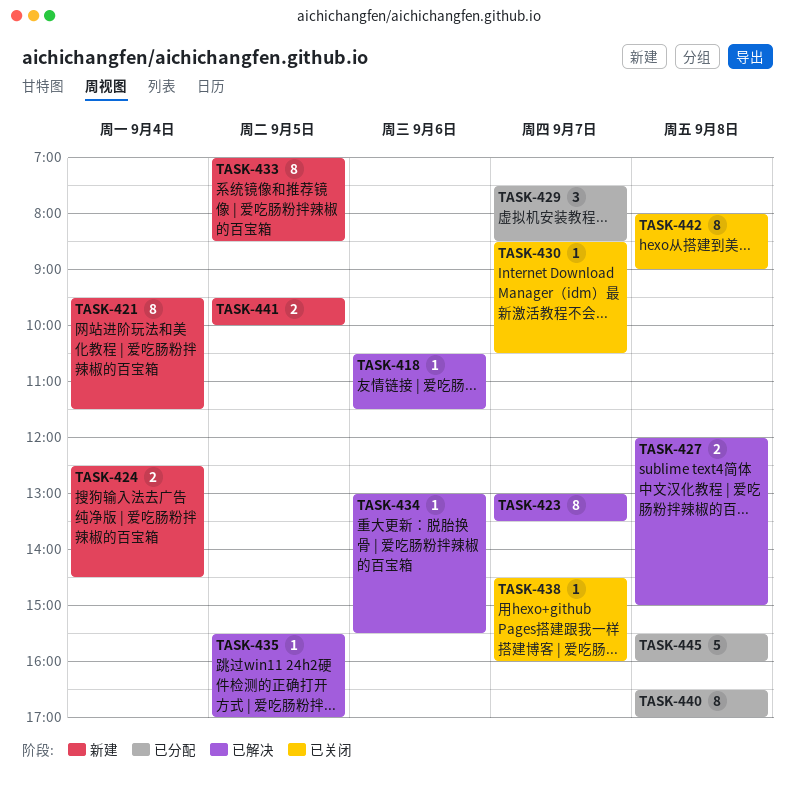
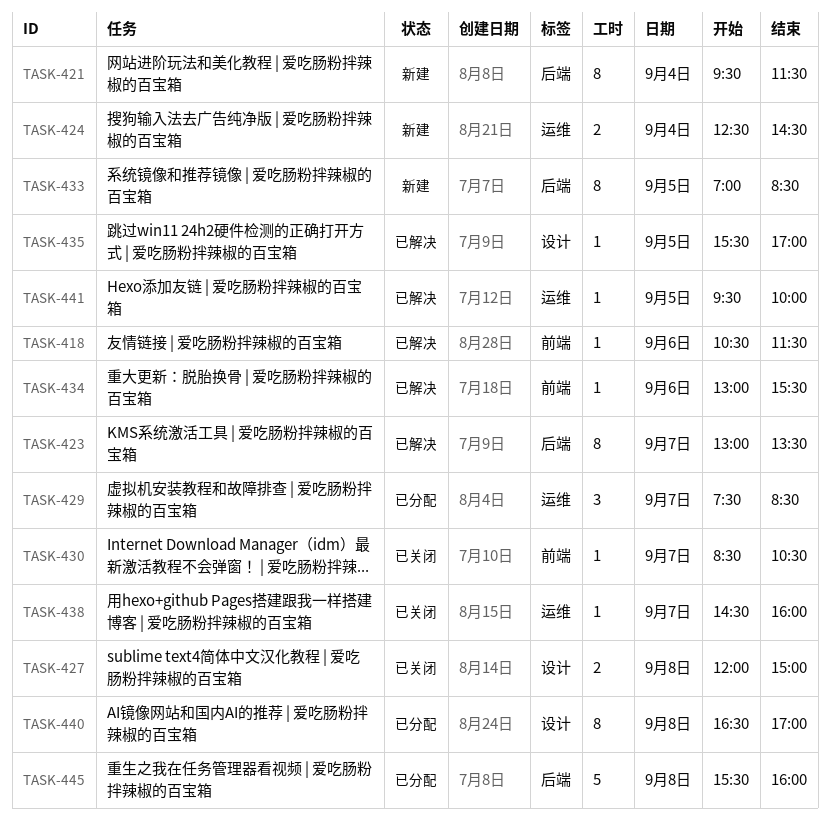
TASK-427, status: 已解决 -> 已关闭
TASK-441, status: 新建 -> 已解决
TASK-441, estimate: 2 -> 1
TASK-442: present -> none

